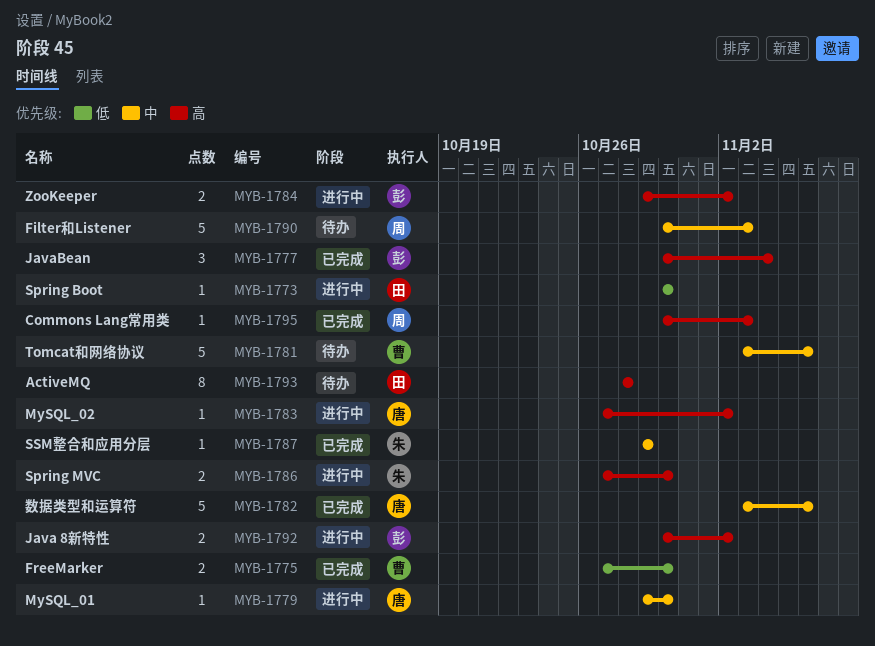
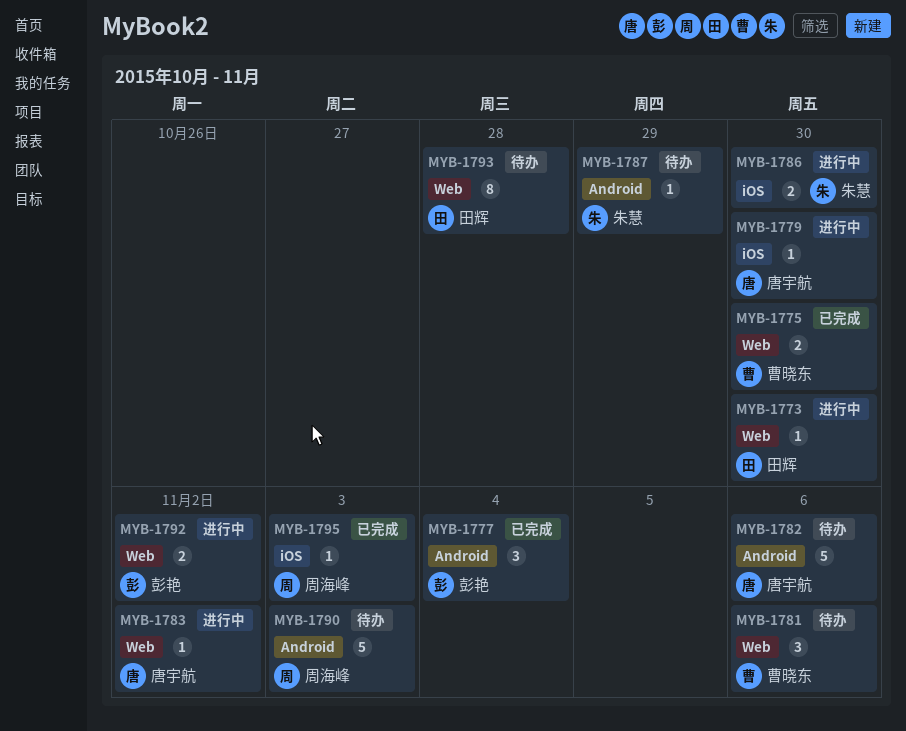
MYB-1781, estimate: 5 -> 3
MYB-1782, status: 已完成 -> 待办
MYB-1784: present -> none
MYB-1787, status: 已完成 -> 待办

